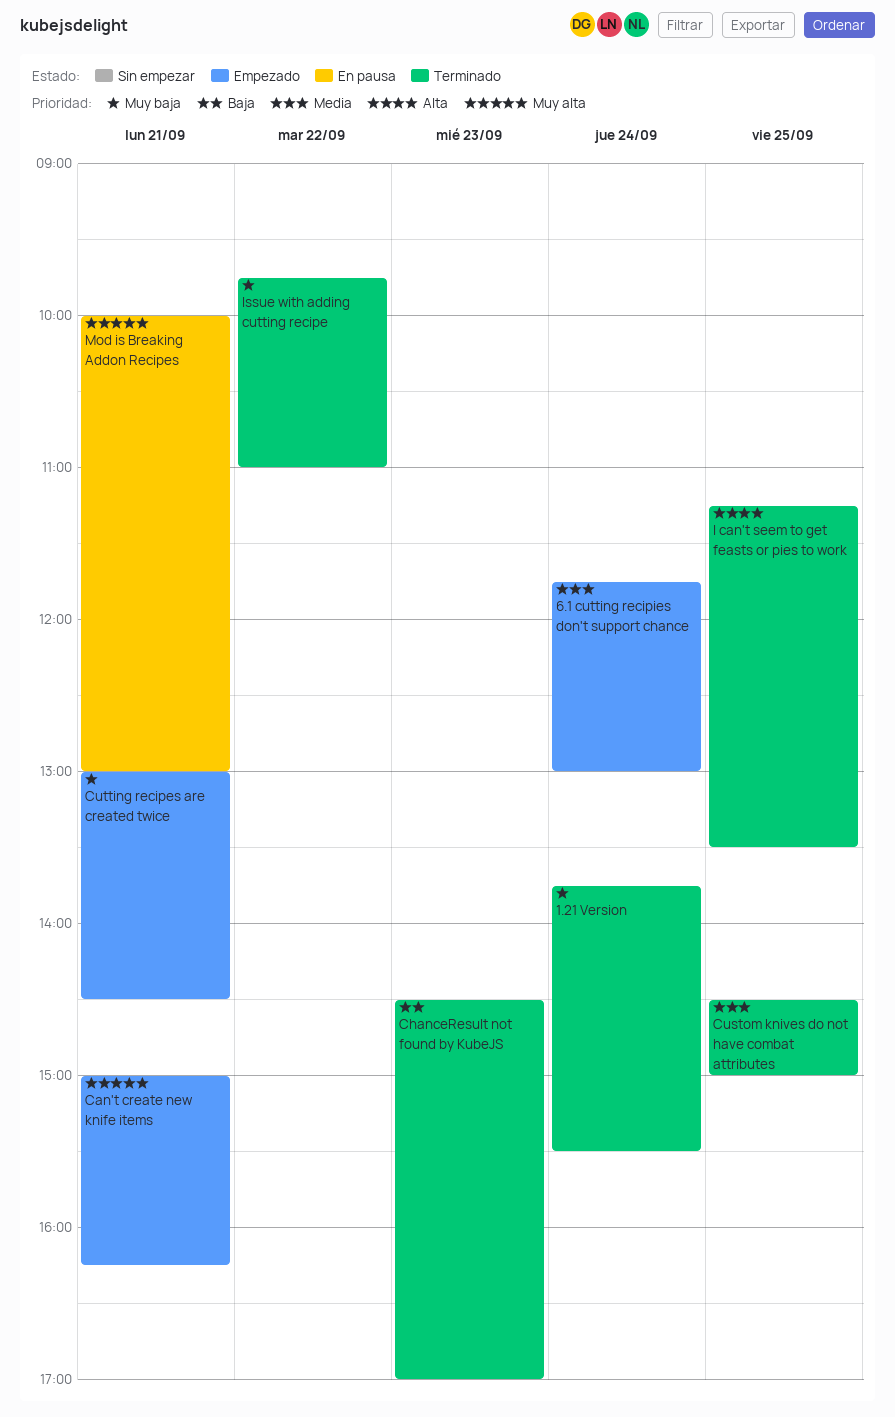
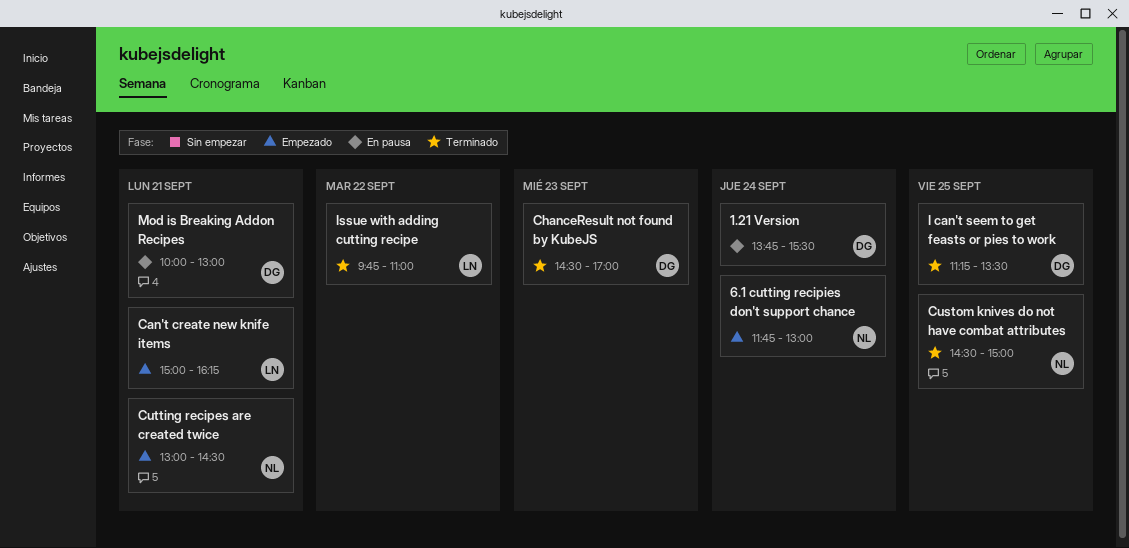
1.21 Version, status: Terminado -> En pausa

